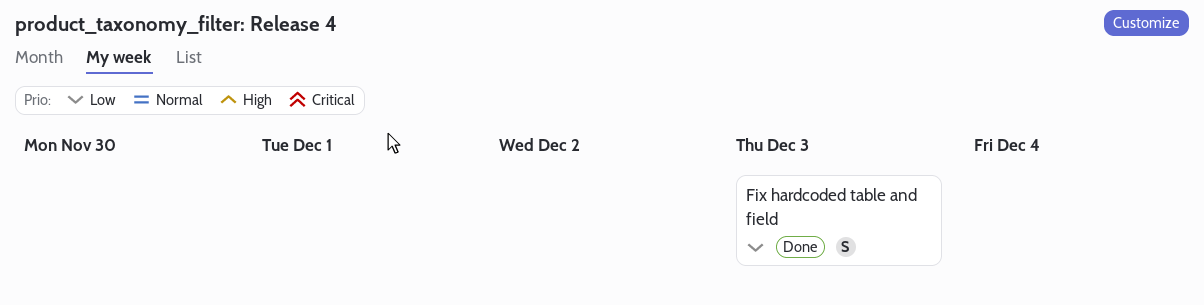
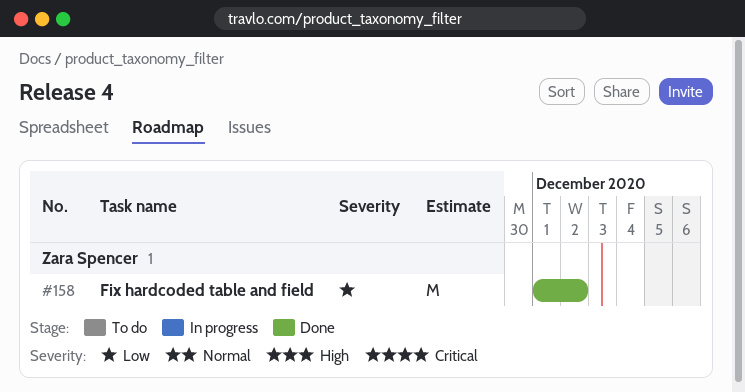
Fix hardcoded table and field, estimate: S -> M
Fix hardcoded table and field, due: Dec 3 -> Dec 2

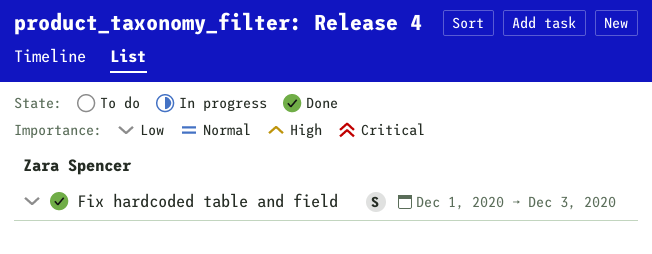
Fix hardcoded table and field, estimate: M -> S
Fix hardcoded table and field, due: Dec 2 -> Dec 3

